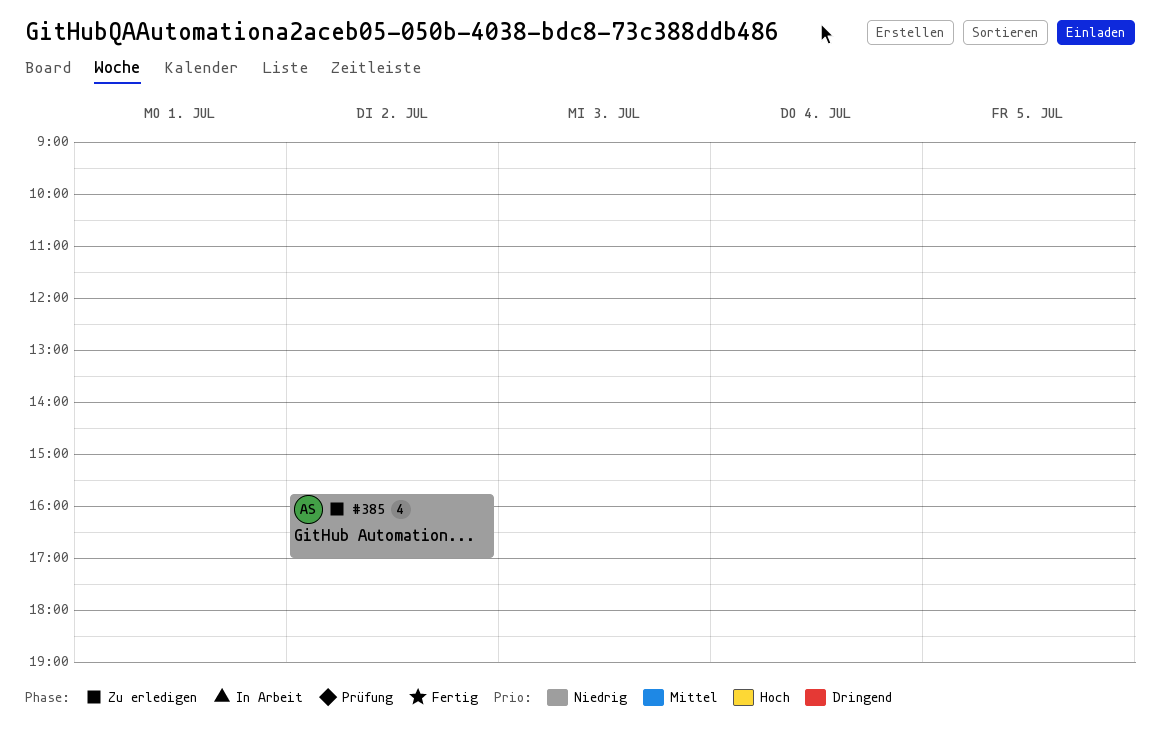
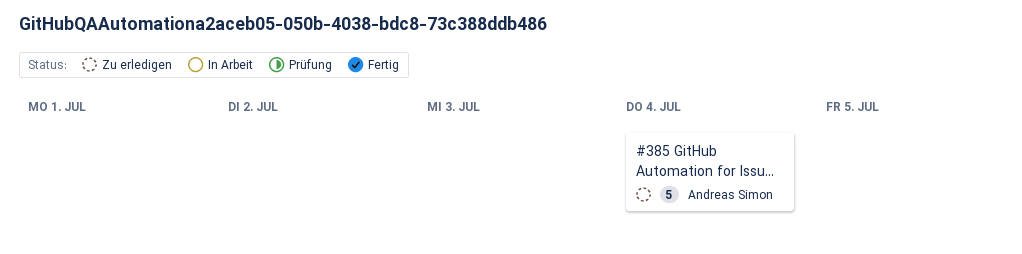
#385, estimate: 4 -> 5
#385, day: Jul 2 -> Jul 4

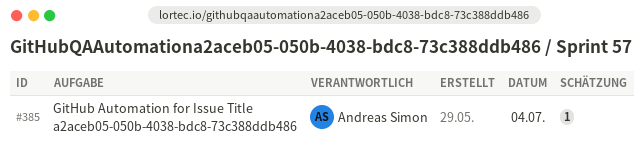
#385, estimate: 5 -> 1

